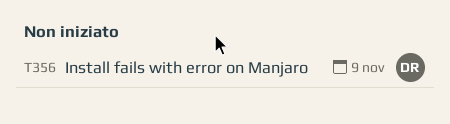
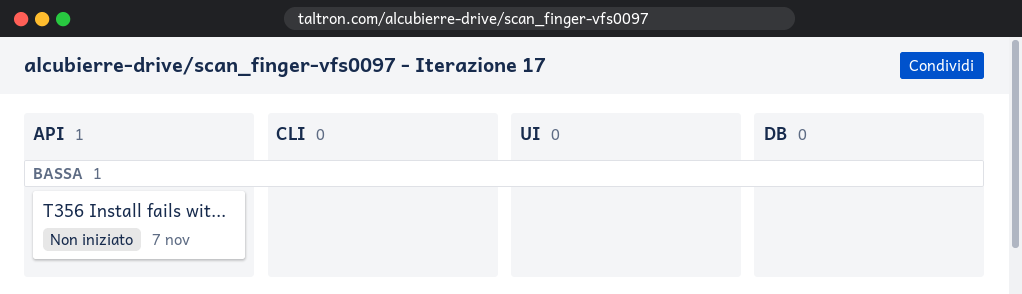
T356, due: Nov 9 -> Nov 7

